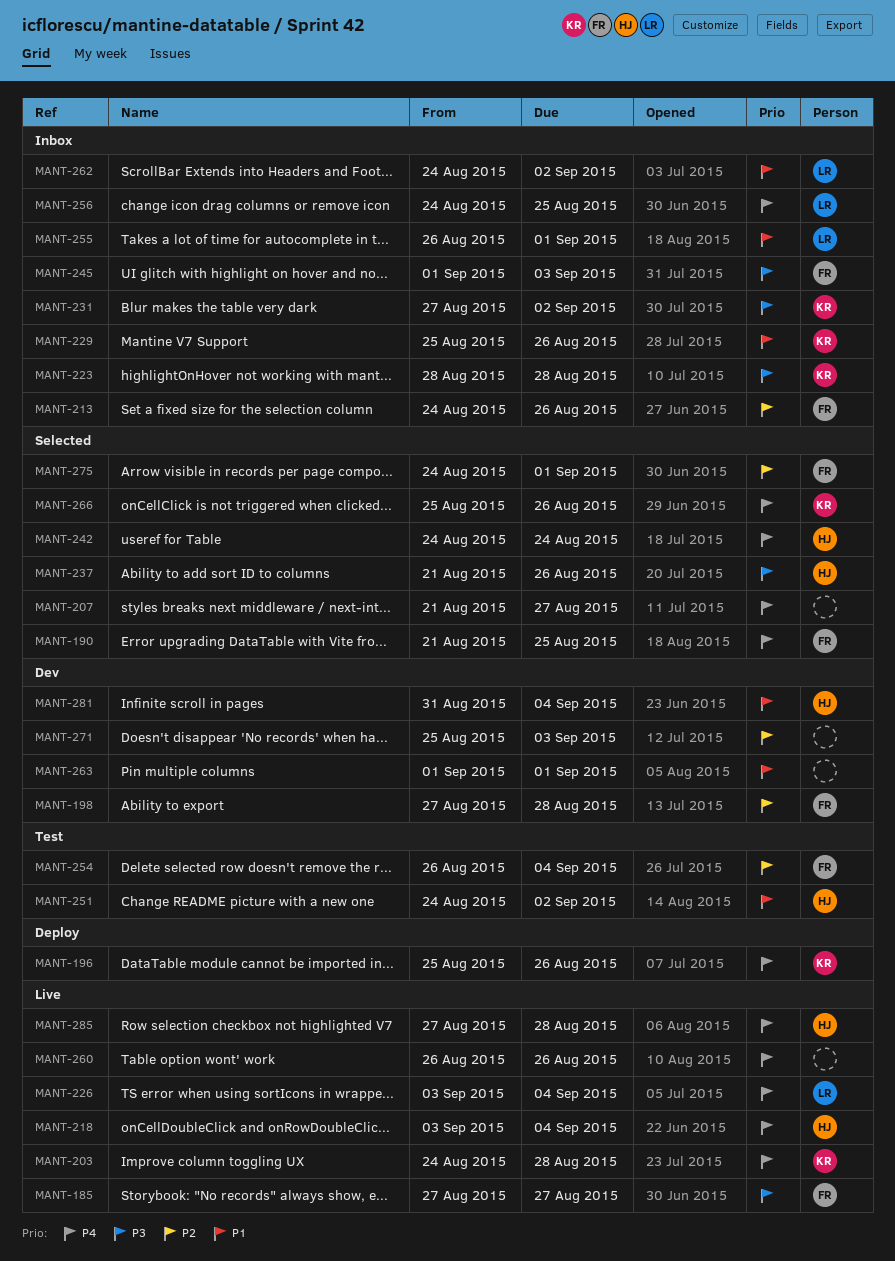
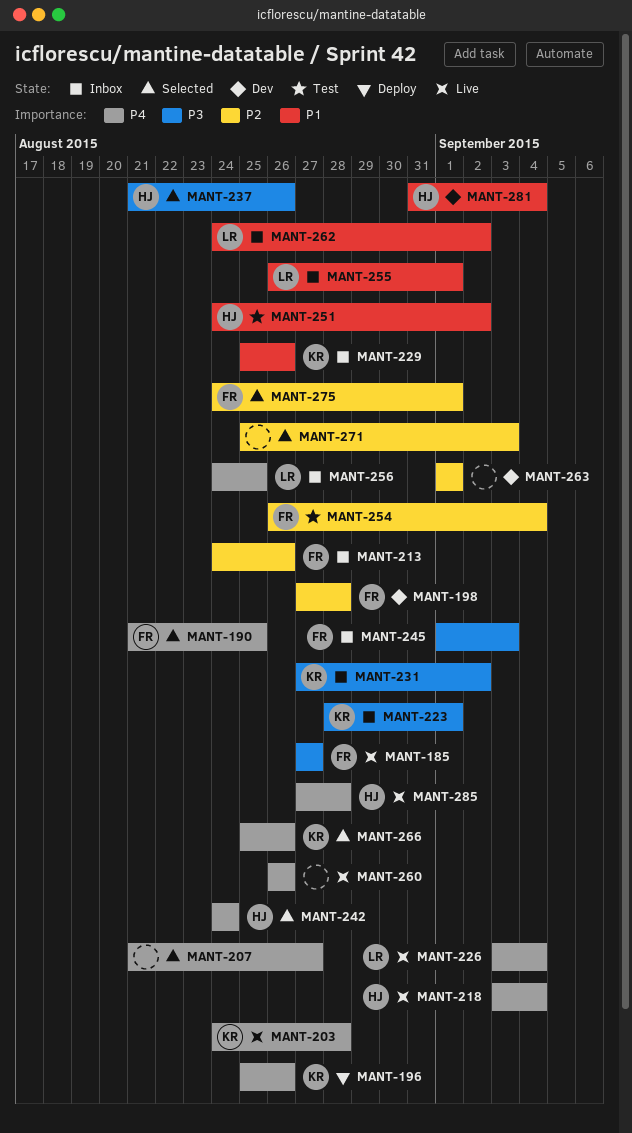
MANT-223, due: Aug 28 -> Sep 1
MANT-263, priority: P1 -> P2
MANT-271, status: Dev -> Selected

